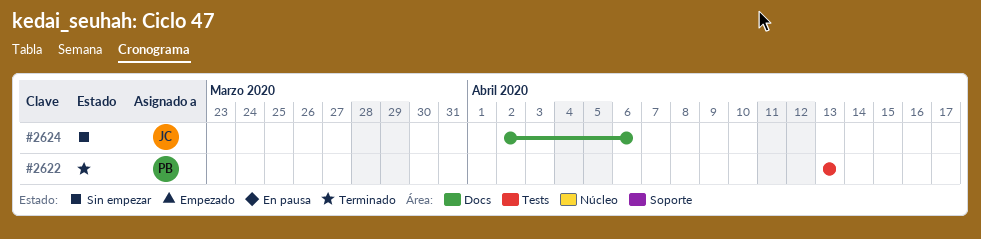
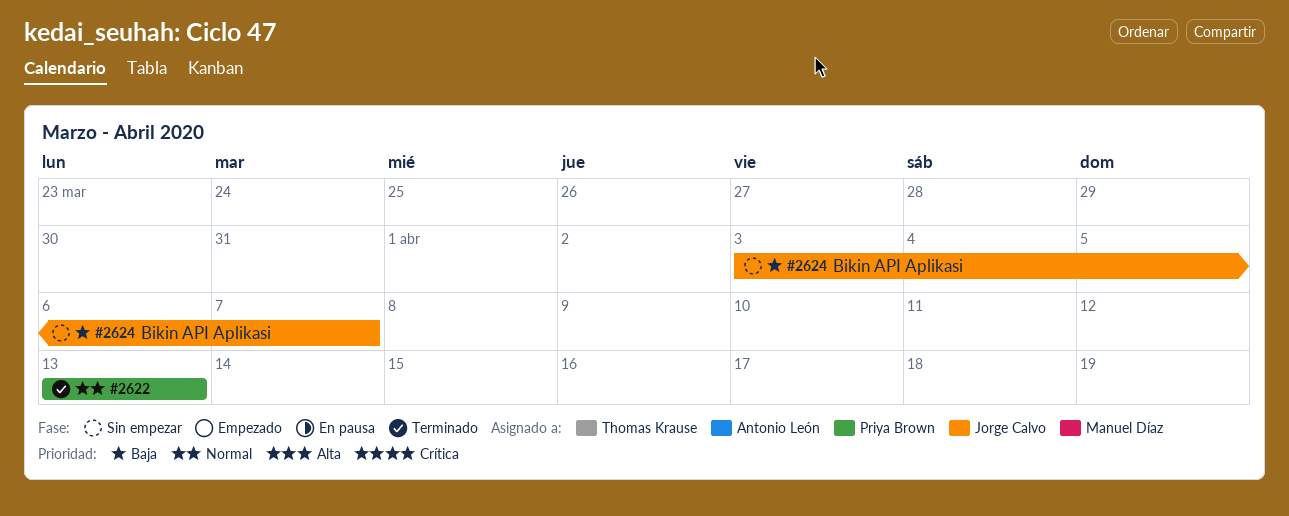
#2624, start: Apr 2 -> Apr 3
#2624, due: Apr 6 -> Apr 7

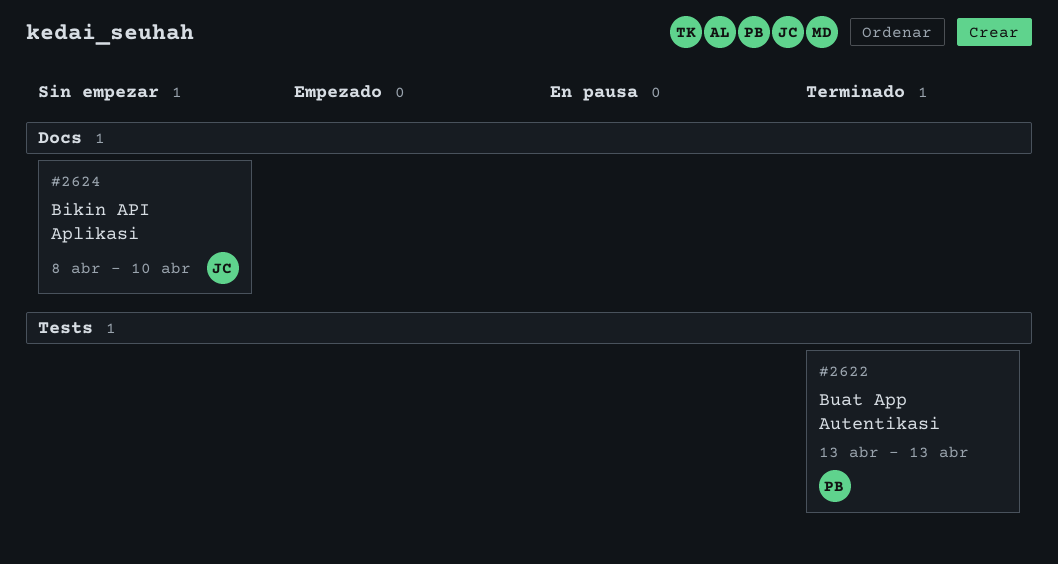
#2624, start: Apr 3 -> Apr 8
#2624, due: Apr 7 -> Apr 10

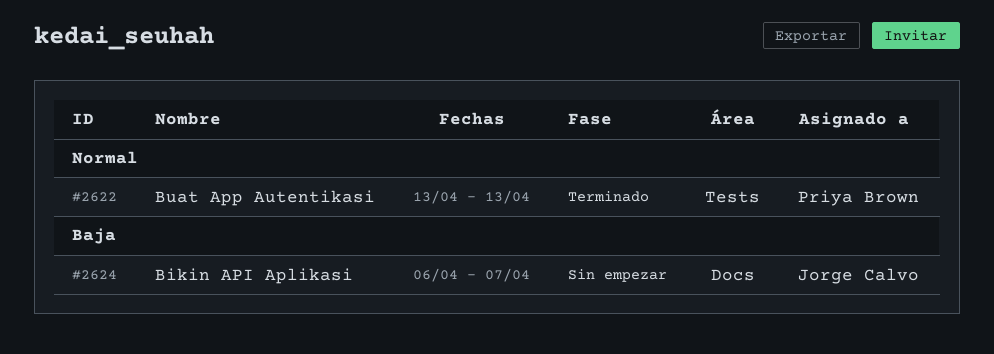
#2624, start: Apr 8 -> Apr 6
#2624, due: Apr 10 -> Apr 7

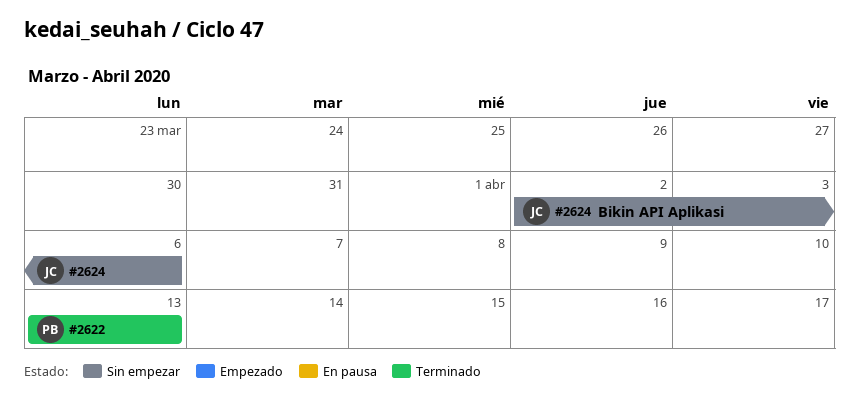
#2624, start: Apr 6 -> Apr 2
#2624, due: Apr 7 -> Apr 6

